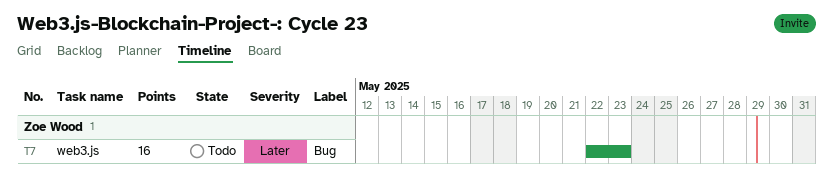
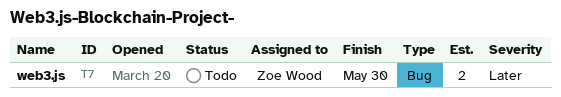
T7, estimate: 16 -> 2
T7, due: May 23 -> May 30

